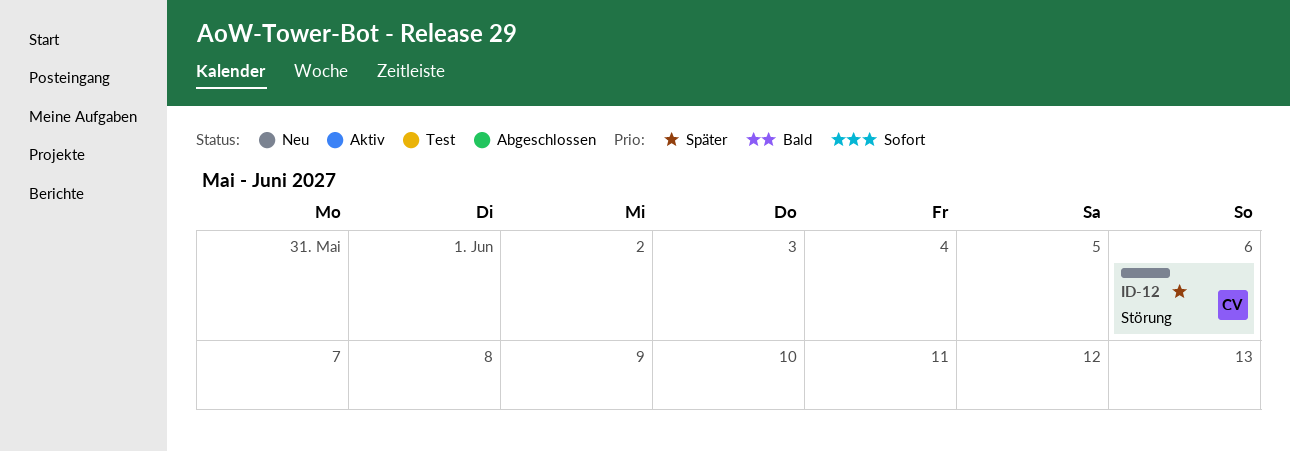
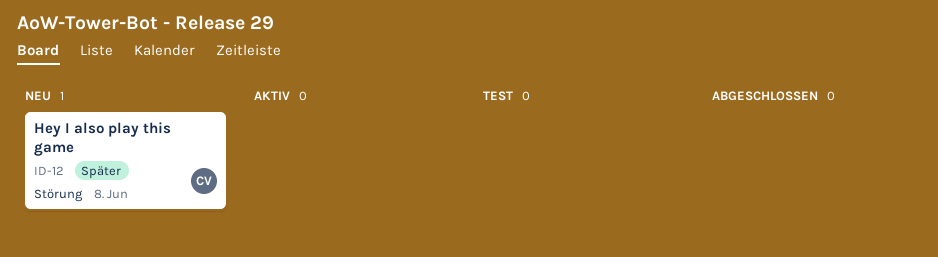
ID-12, due: Jun 6 -> Jun 8

